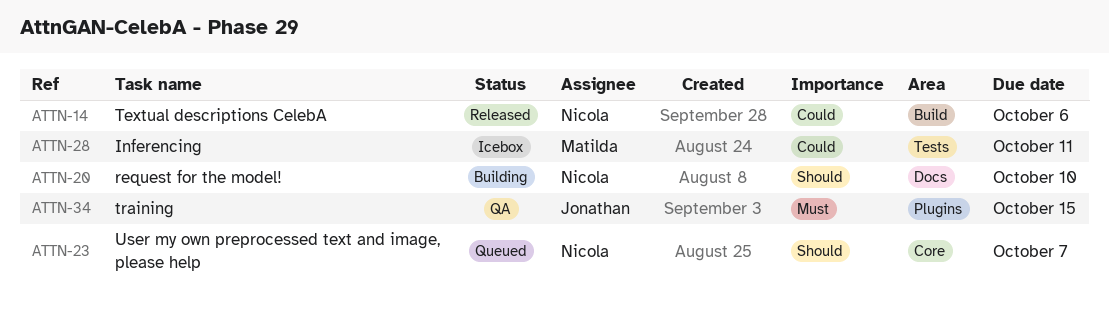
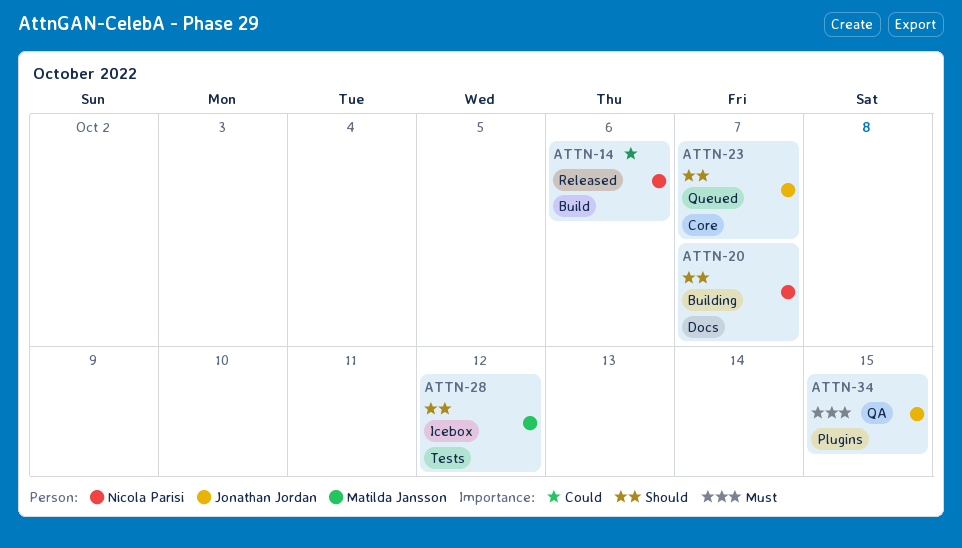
ATTN-20, due: Oct 10 -> Oct 7
ATTN-23, owner: Nicola Parisi -> Jonathan Jordan
ATTN-28, priority: Could -> Should
ATTN-28, due: Oct 11 -> Oct 12

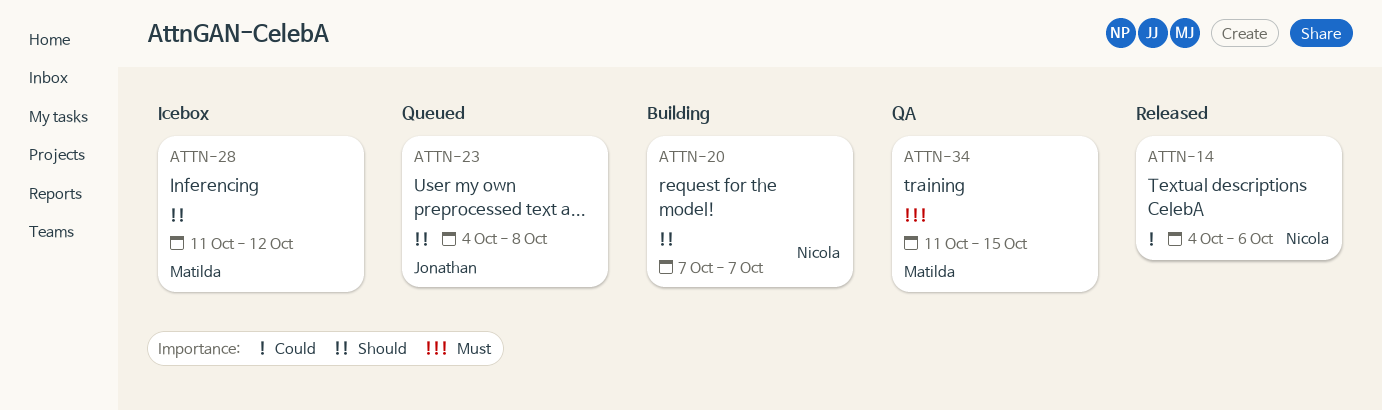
ATTN-23, due: Oct 7 -> Oct 8
ATTN-34, owner: Jonathan Jordan -> Matilda Jansson

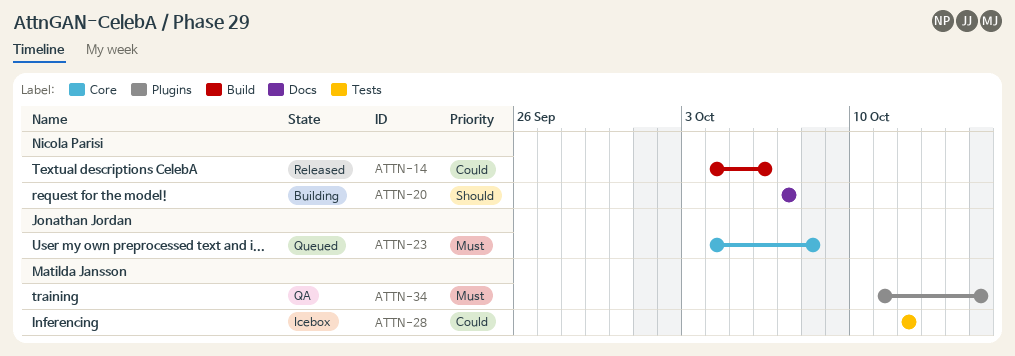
ATTN-23, priority: Should -> Must
ATTN-28, priority: Should -> Could
ATTN-28, start: Oct 11 -> Oct 12

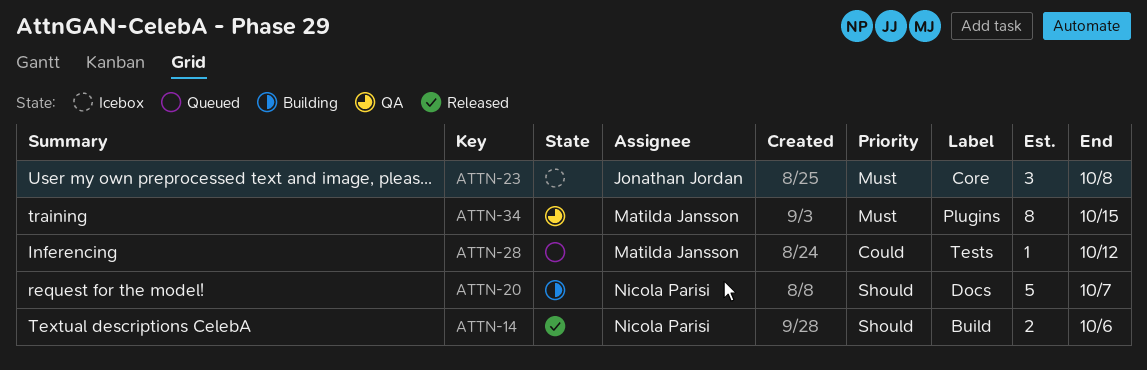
ATTN-14, priority: Could -> Should
ATTN-23, status: Queued -> Icebox
ATTN-28, status: Icebox -> Queued

